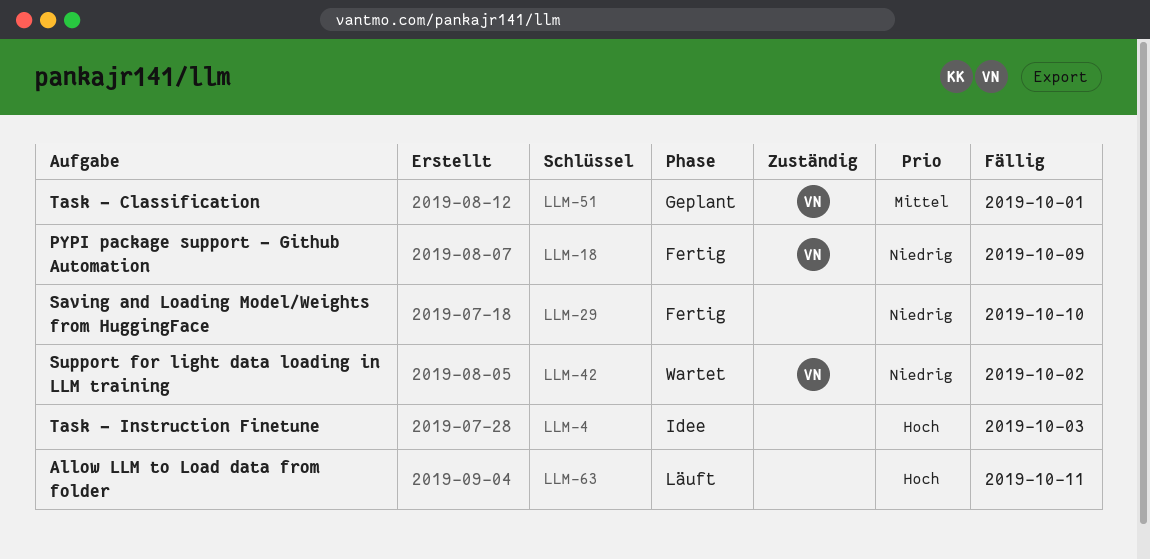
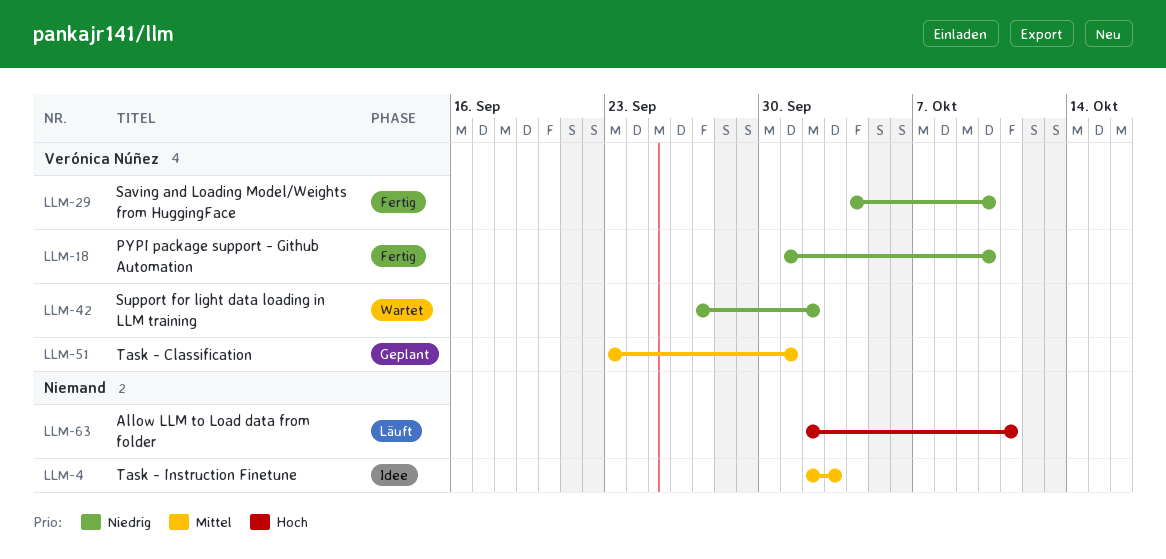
LLM-4, priority: Hoch -> Mittel
LLM-18, due: Oct 9 -> Oct 10
LLM-29, owner: none -> Verónica Núñez

